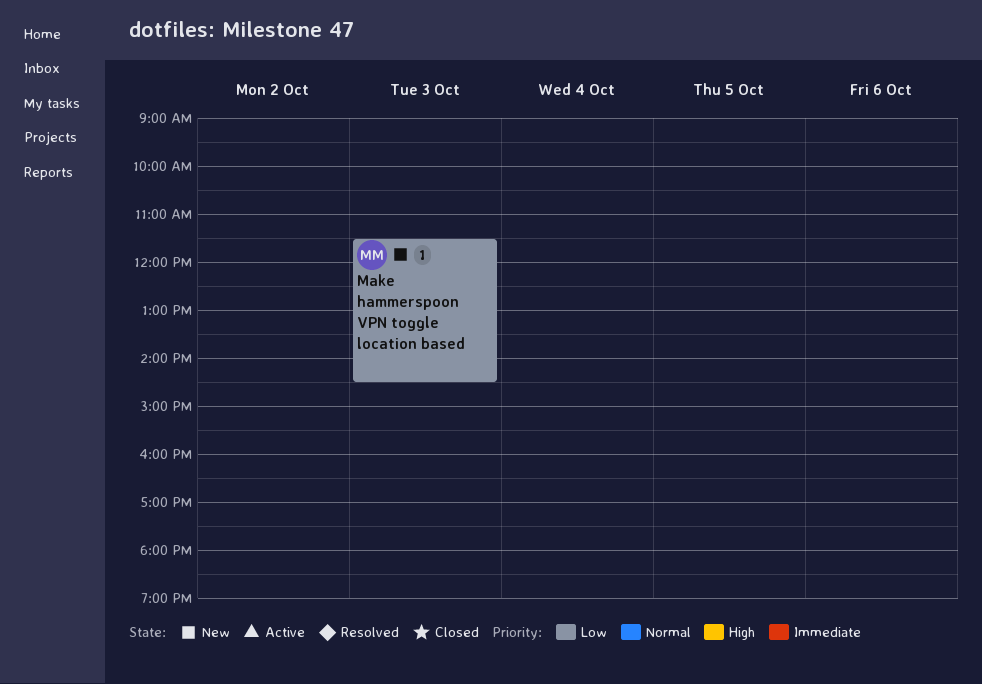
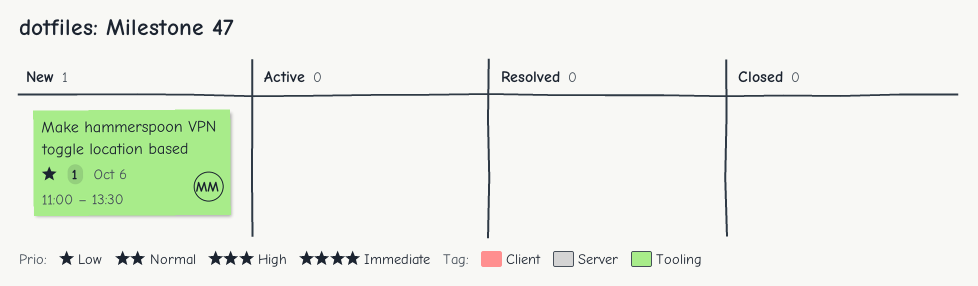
Make hammerspoon VPN toggle location based, day: Oct 3 -> Oct 6
Make hammerspoon VPN toggle location based, begins: 11:30 -> 11:00
Make hammerspoon VPN toggle location based, ends: 14:30 -> 13:30

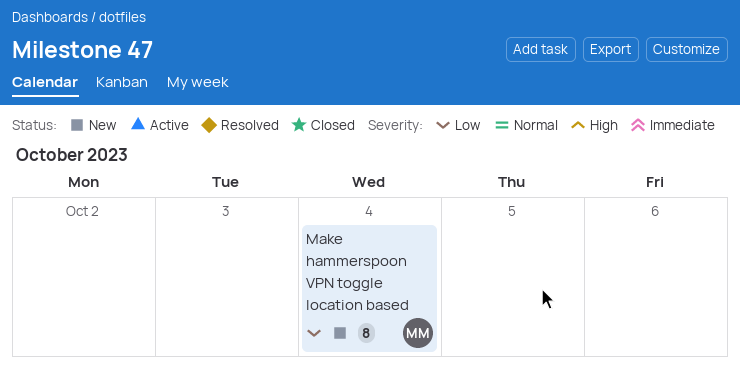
Make hammerspoon VPN toggle location based, estimate: 1 -> 8
Make hammerspoon VPN toggle location based, day: Oct 6 -> Oct 4

